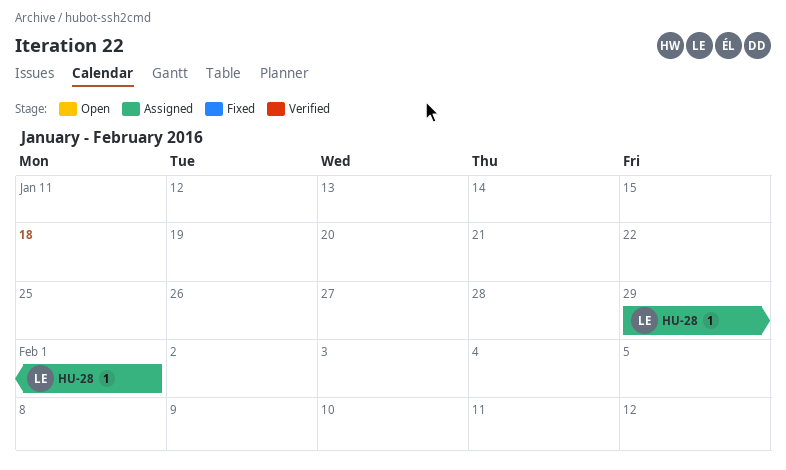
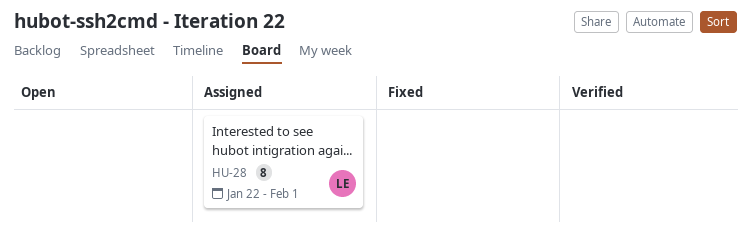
HU-28, estimate: 1 -> 8
HU-28, start: Jan 29 -> Jan 22

